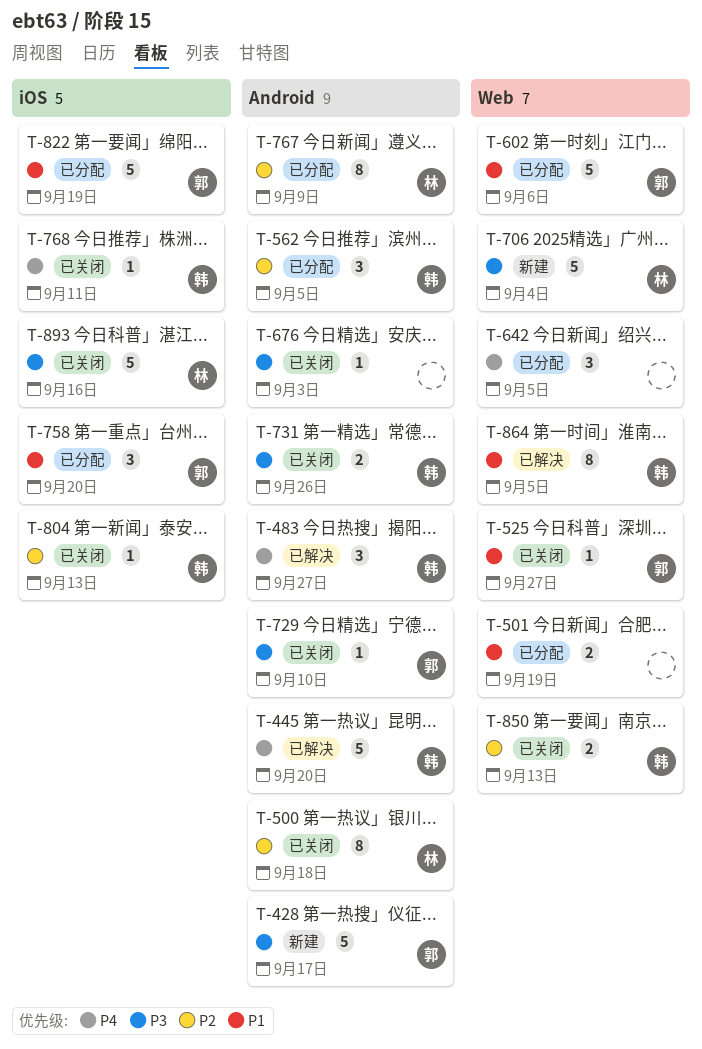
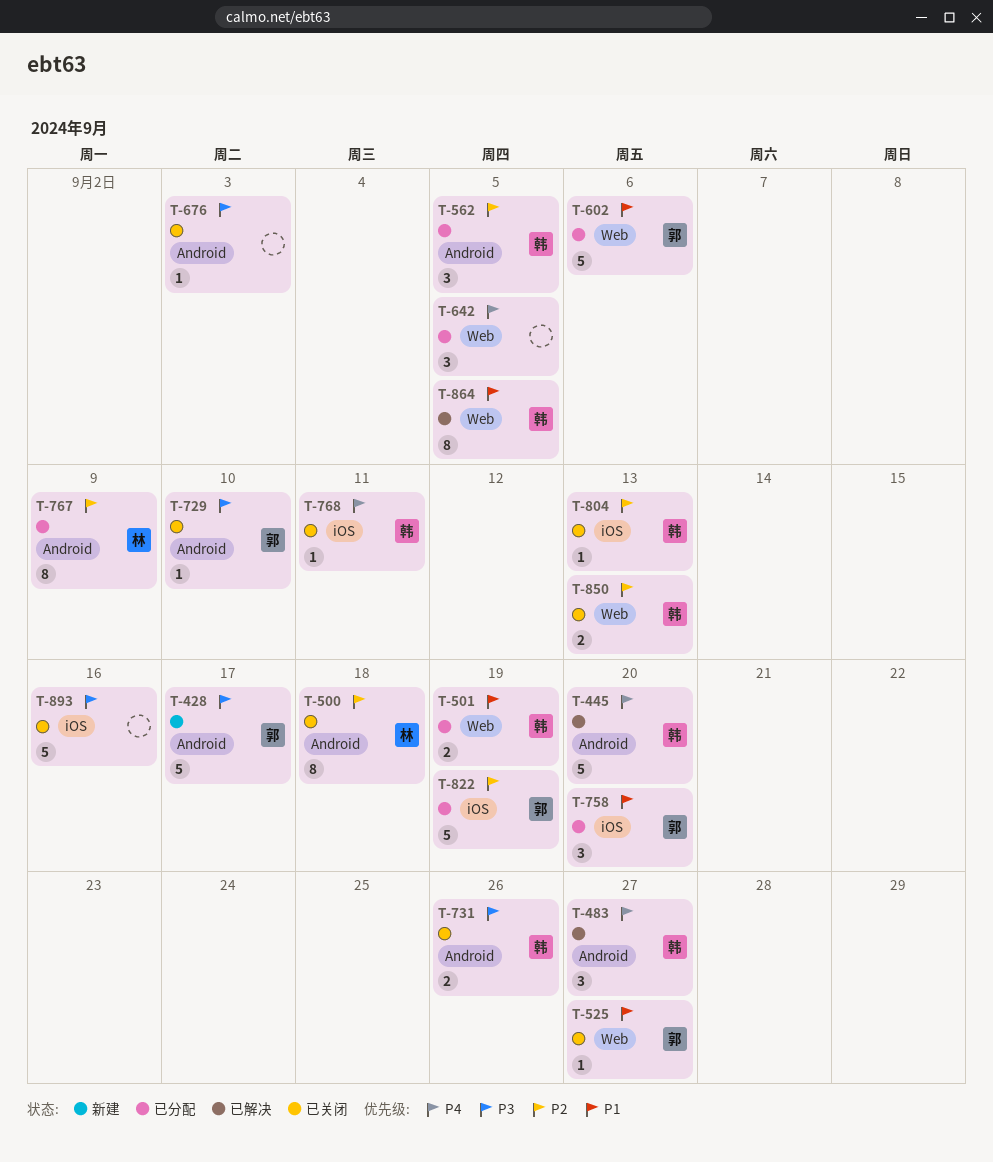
T-501, owner: none -> 韩
T-706: present -> none
T-822, priority: P1 -> P2
T-893, owner: 林 -> none

